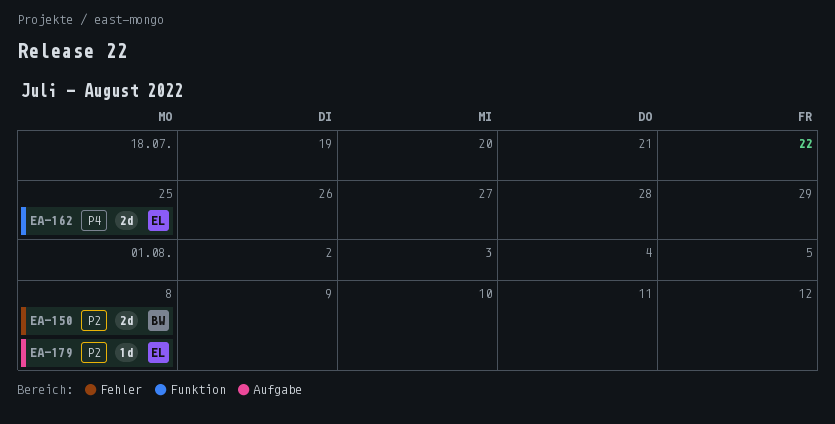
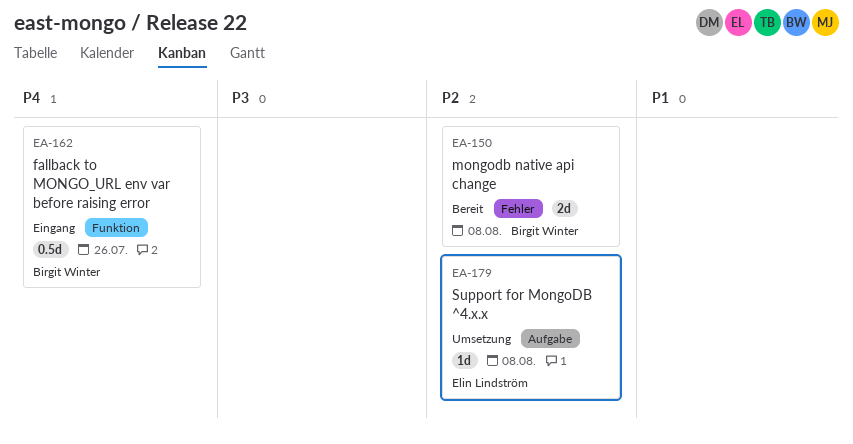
EA-162, owner: Elin Lindström -> Birgit Winter
EA-162, estimate: 2d -> 0.5d
EA-162, due: Jul 25 -> Jul 26

